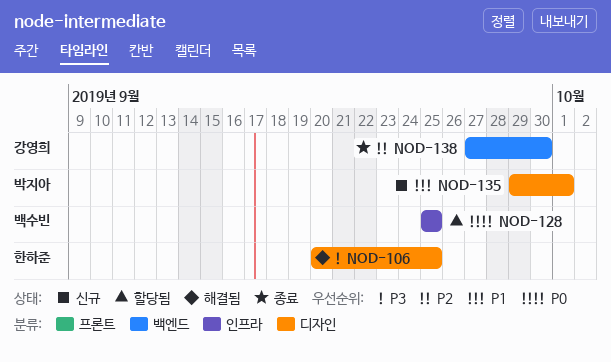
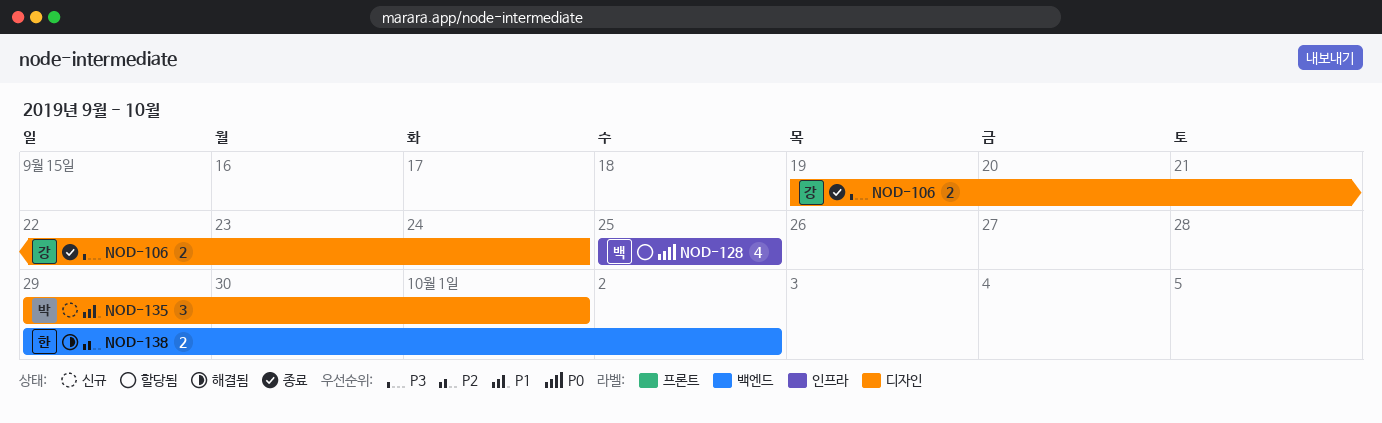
NOD-106, status: 해결됨 -> 종료
NOD-106, owner: 한하준 -> 강영희
NOD-106, start: Sep 20 -> Sep 19
NOD-106, due: Sep 25 -> Sep 24
NOD-138, status: 종료 -> 해결됨
NOD-138, owner: 강영희 -> 한하준
NOD-138, start: Sep 27 -> Sep 29
NOD-138, due: Sep 30 -> Oct 2

